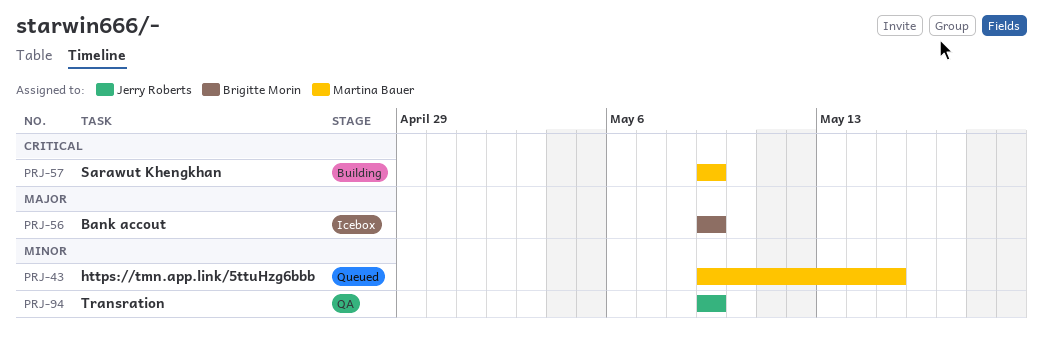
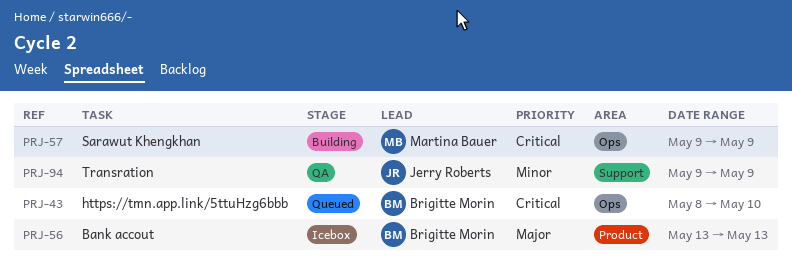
PRJ-43, owner: Martina Bauer -> Brigitte Morin
PRJ-43, priority: Minor -> Critical
PRJ-43, start: May 9 -> May 8
PRJ-43, due: May 15 -> May 10
PRJ-56, start: May 9 -> May 13
PRJ-56, due: May 9 -> May 13

